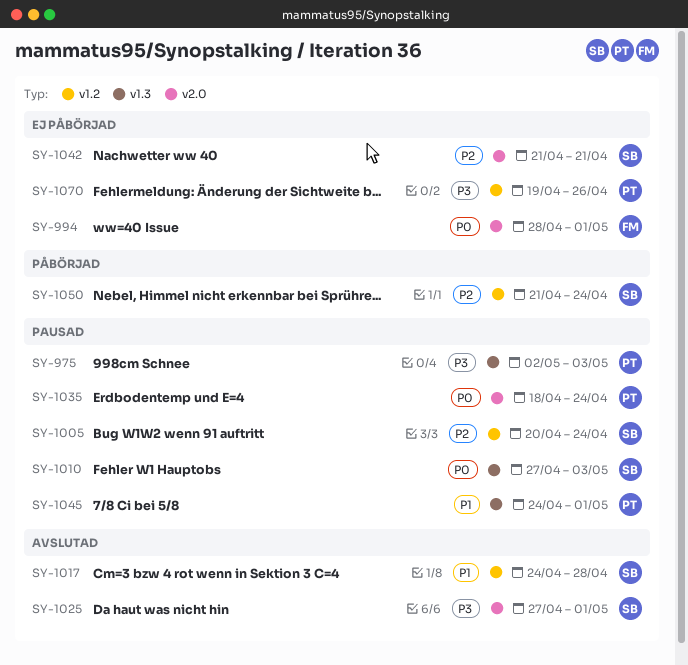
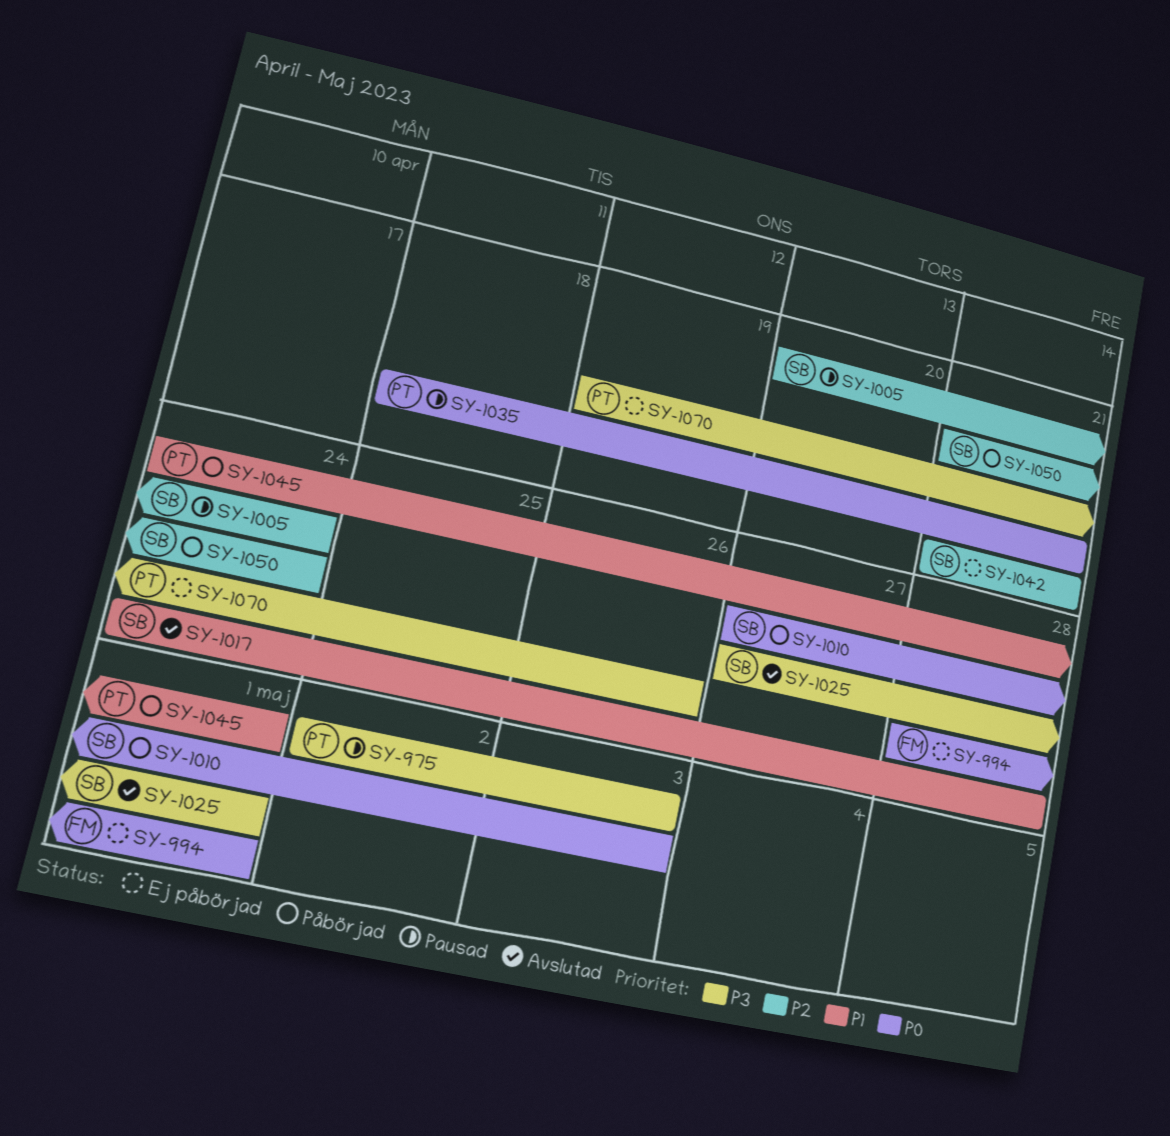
SY-1010, status: Pausad -> Påbörjad
SY-1035, due: Apr 24 -> Apr 21
SY-1045, status: Pausad -> Påbörjad

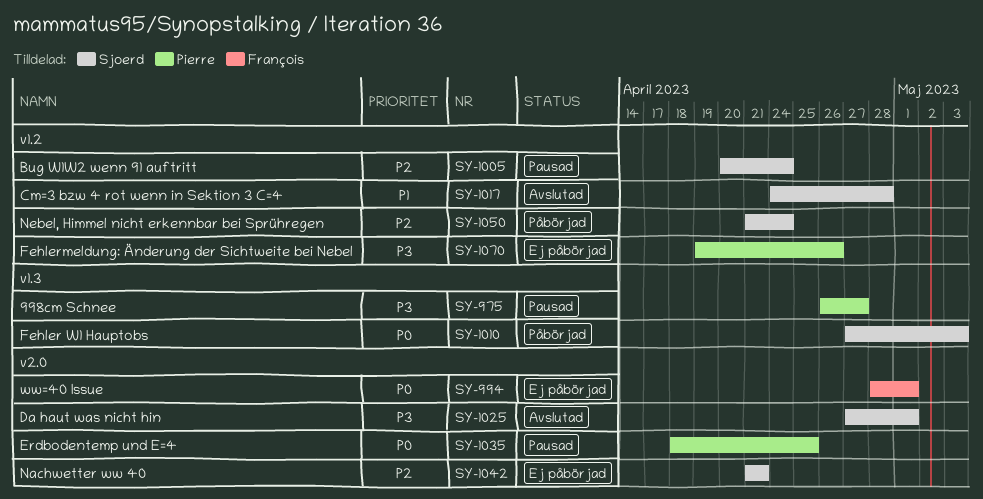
SY-975, start: May 2 -> Apr 26
SY-975, due: May 3 -> Apr 27
SY-1035, due: Apr 21 -> Apr 25
SY-1045: present -> none

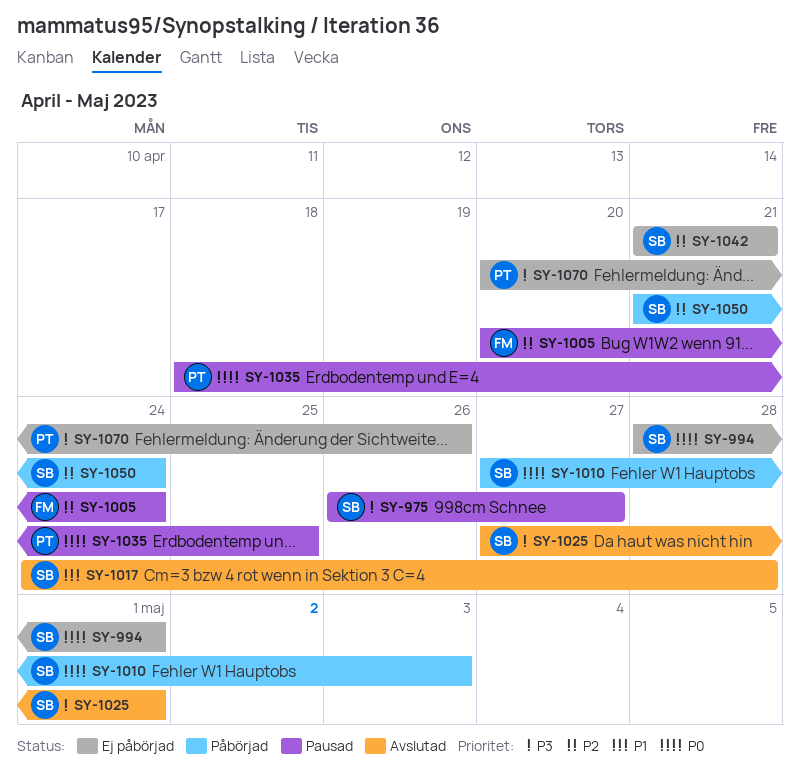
SY-975, owner: Pierre -> Sjoerd
SY-994, owner: François -> Sjoerd
SY-1005, owner: Sjoerd -> François
SY-1070, start: Apr 19 -> Apr 20

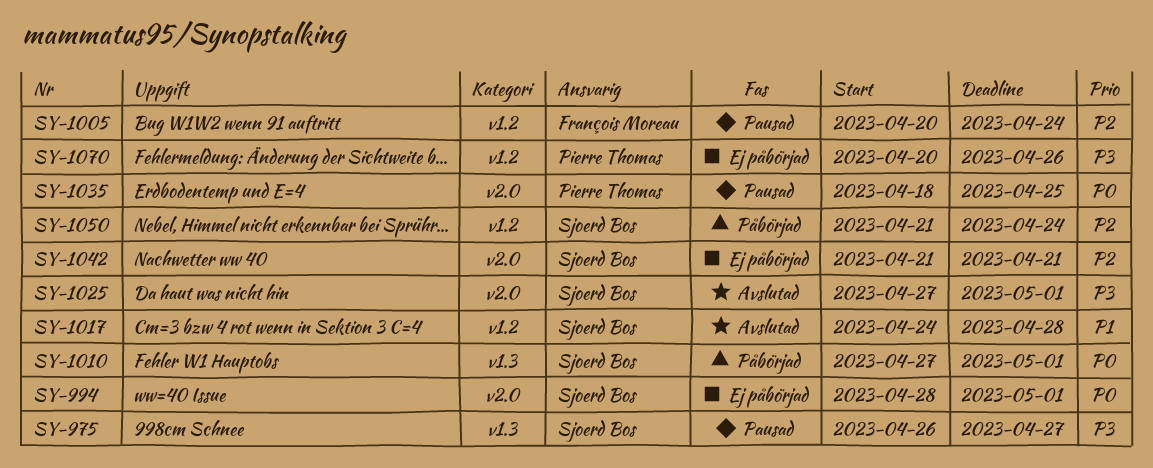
SY-1010, due: May 3 -> May 1

